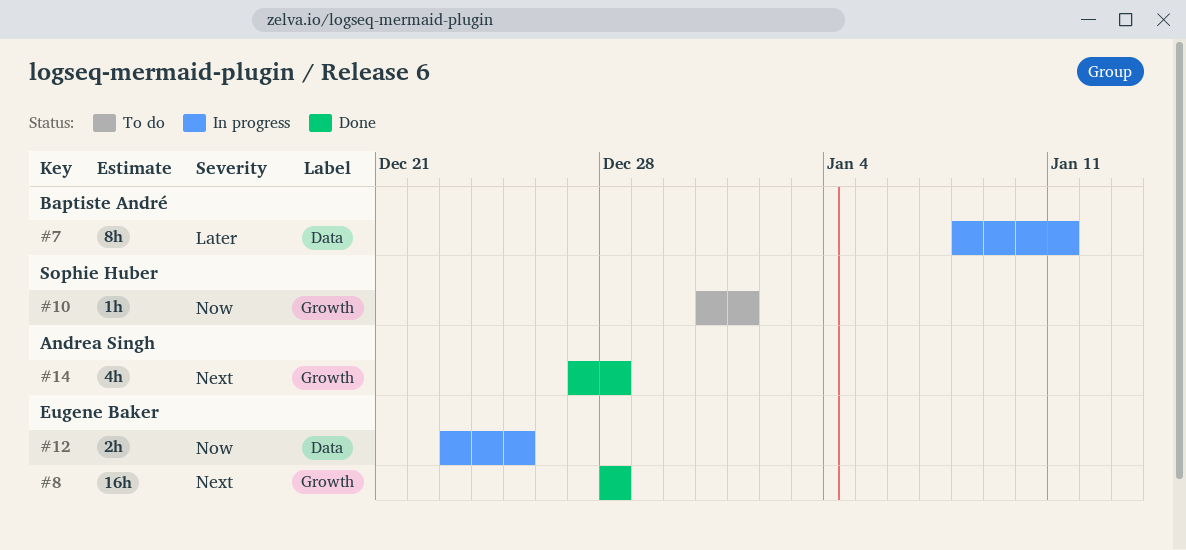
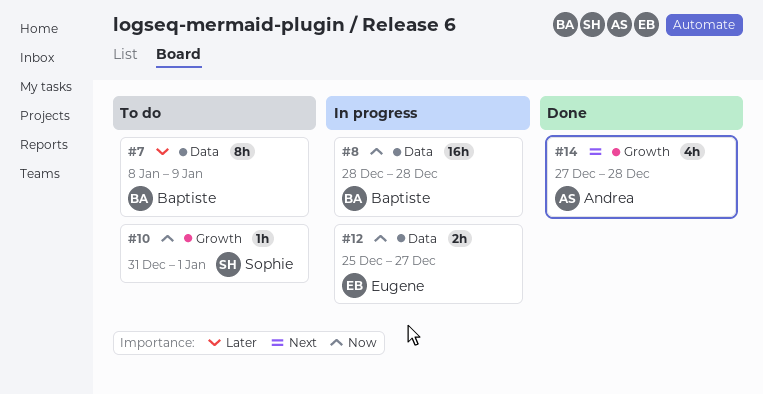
#7, status: In progress -> To do
#7, due: Jan 11 -> Jan 9
#8, status: Done -> In progress
#8, owner: Eugene Baker -> Baptiste André
#8, priority: Next -> Now
#8, label: Growth -> Data
#12, start: Dec 23 -> Dec 25
#12, due: Dec 25 -> Dec 27

